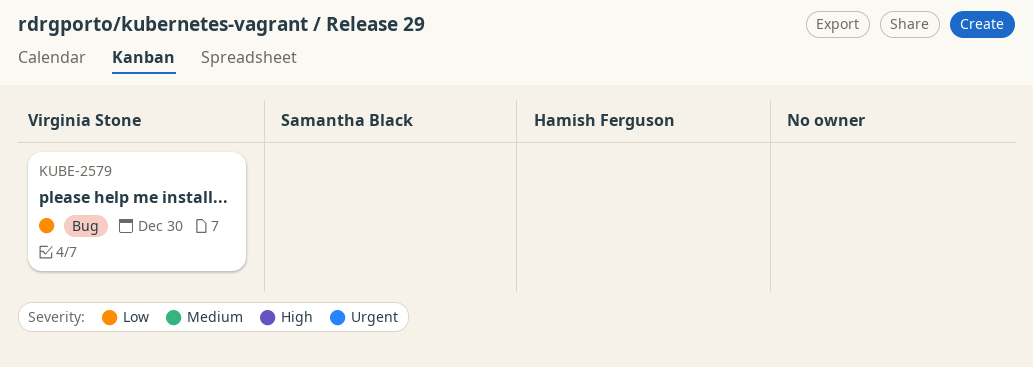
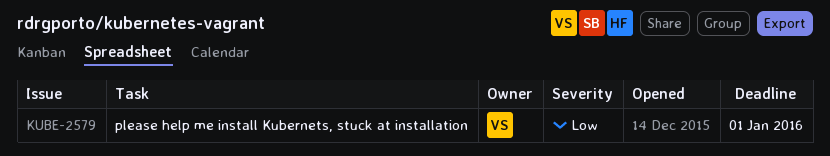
KUBE-2579, due: Dec 30 -> Jan 1

